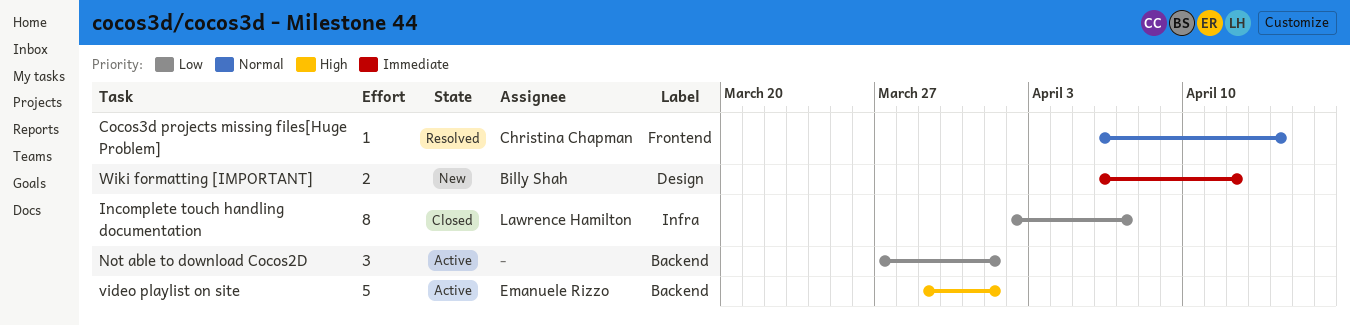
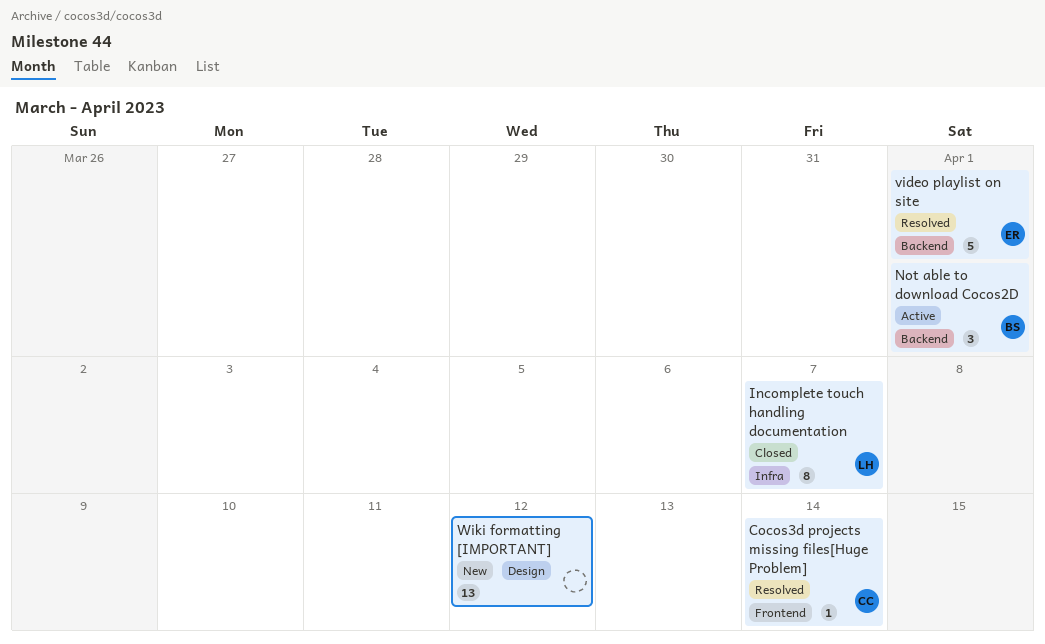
Not able to download Cocos2D, owner: none -> Billy Shah
video playlist on site, status: Active -> Resolved
Wiki formatting [IMPORTANT], owner: Billy Shah -> none
Wiki formatting [IMPORTANT], estimate: 2 -> 13

